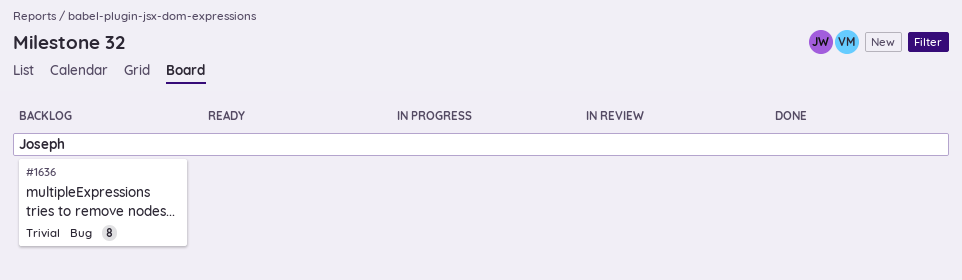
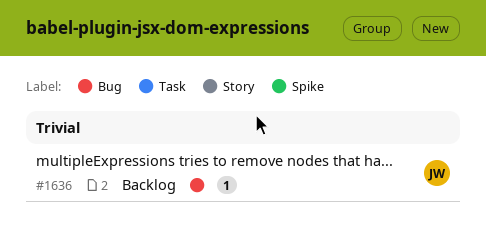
#1636, estimate: 8 -> 1

